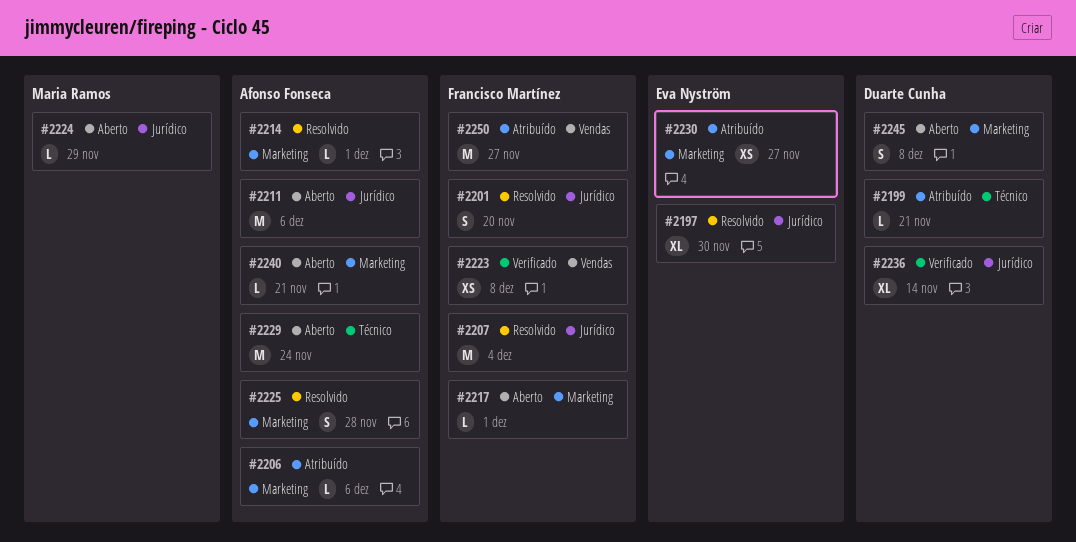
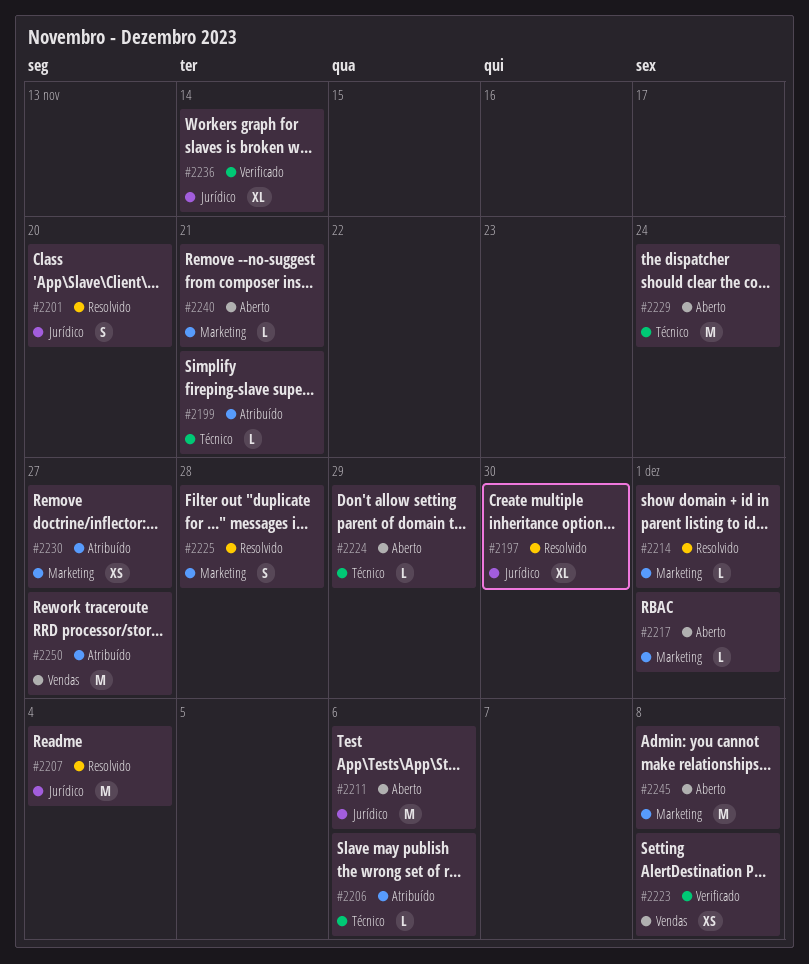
#2206, label: Marketing -> Técnico
#2224, label: Jurídico -> Técnico
#2245, estimate: S -> M

